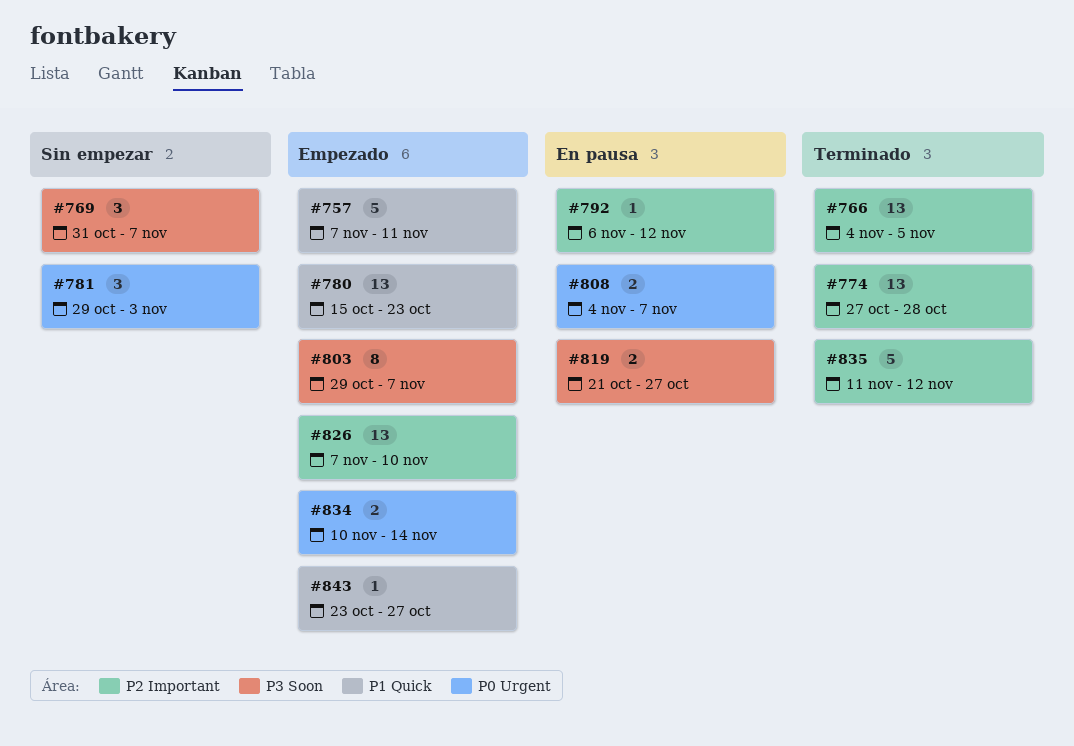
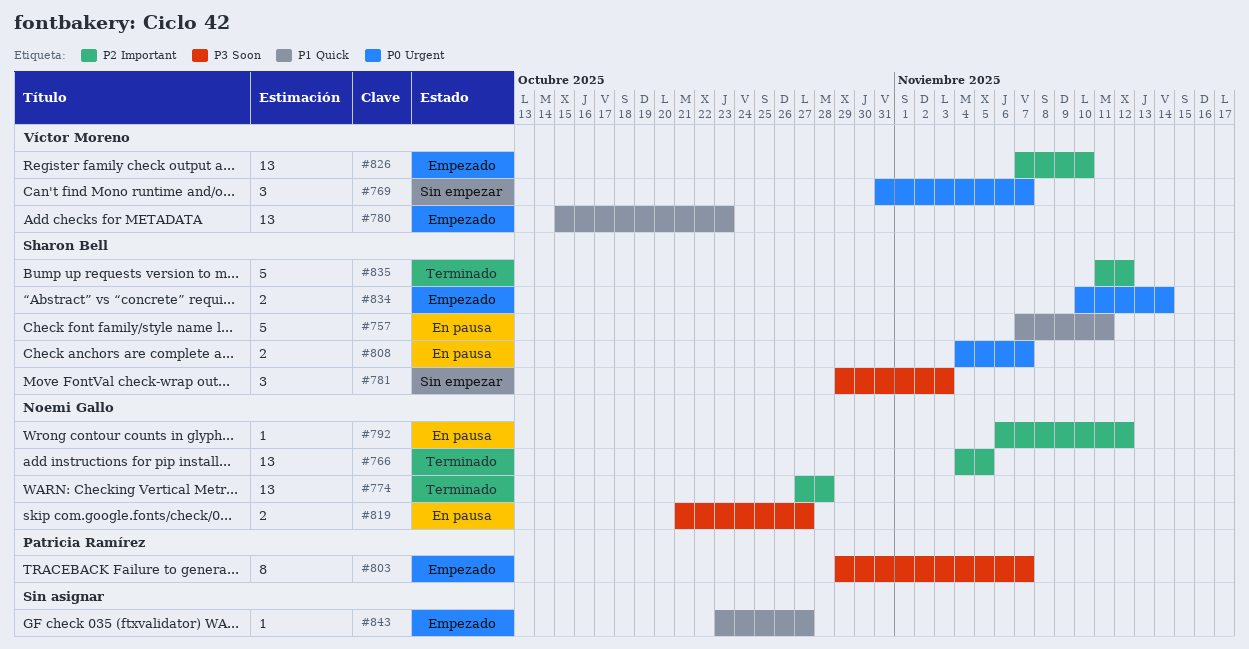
#757, status: Empezado -> En pausa
#769, label: P3 Soon -> P0 Urgent
#781, label: P0 Urgent -> P3 Soon

